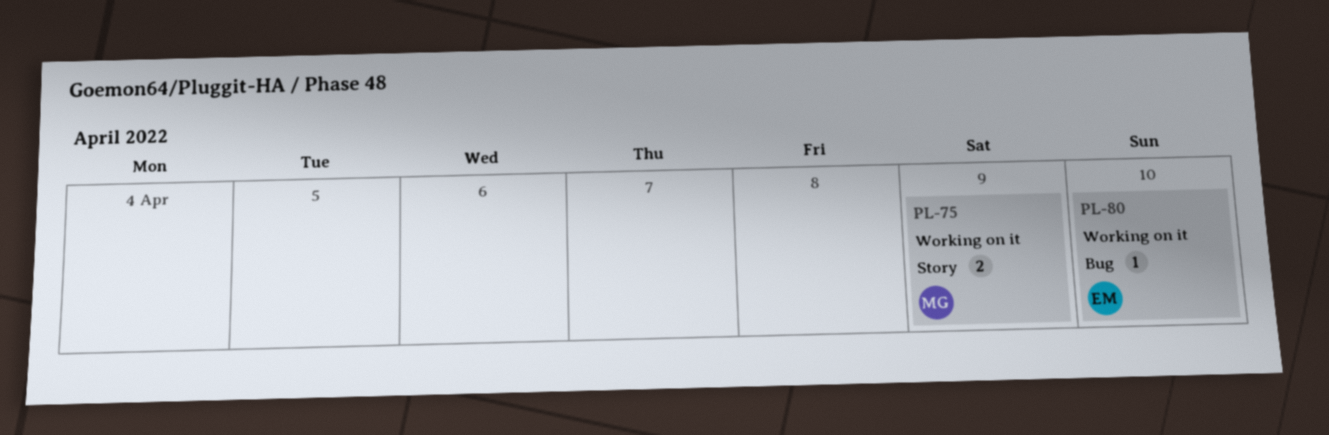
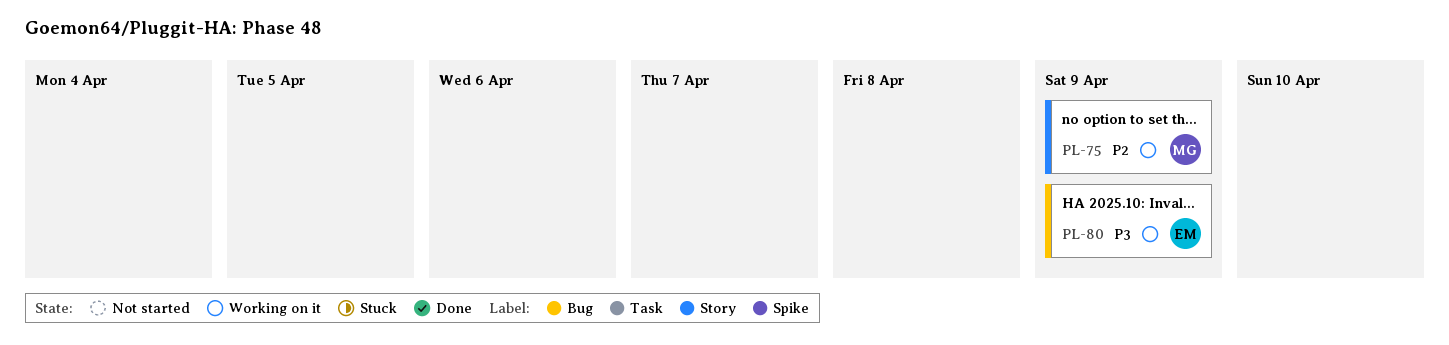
PL-80, due: Apr 10 -> Apr 9

